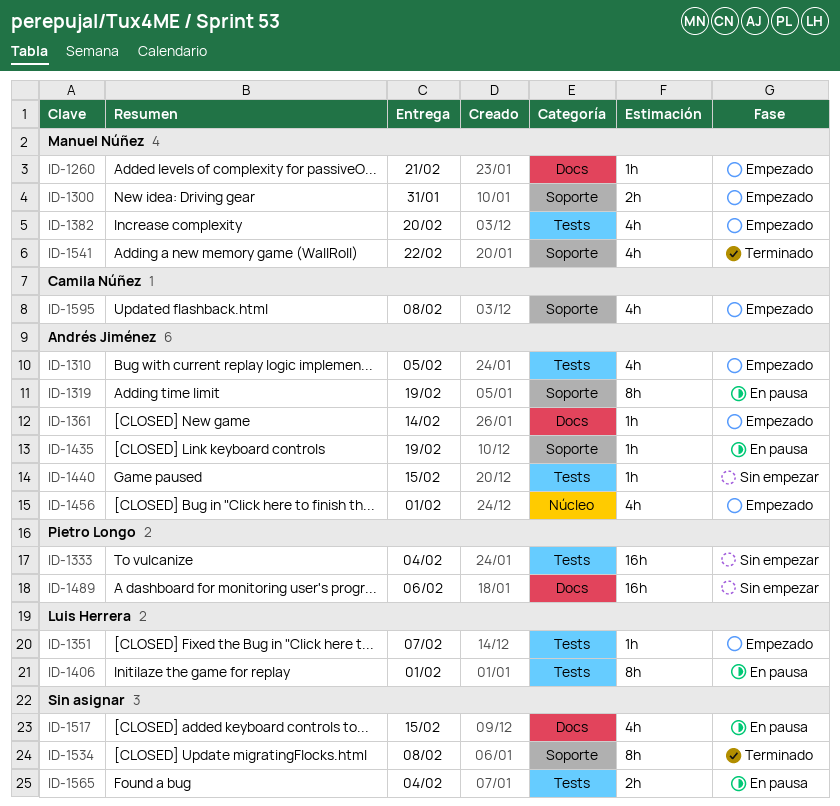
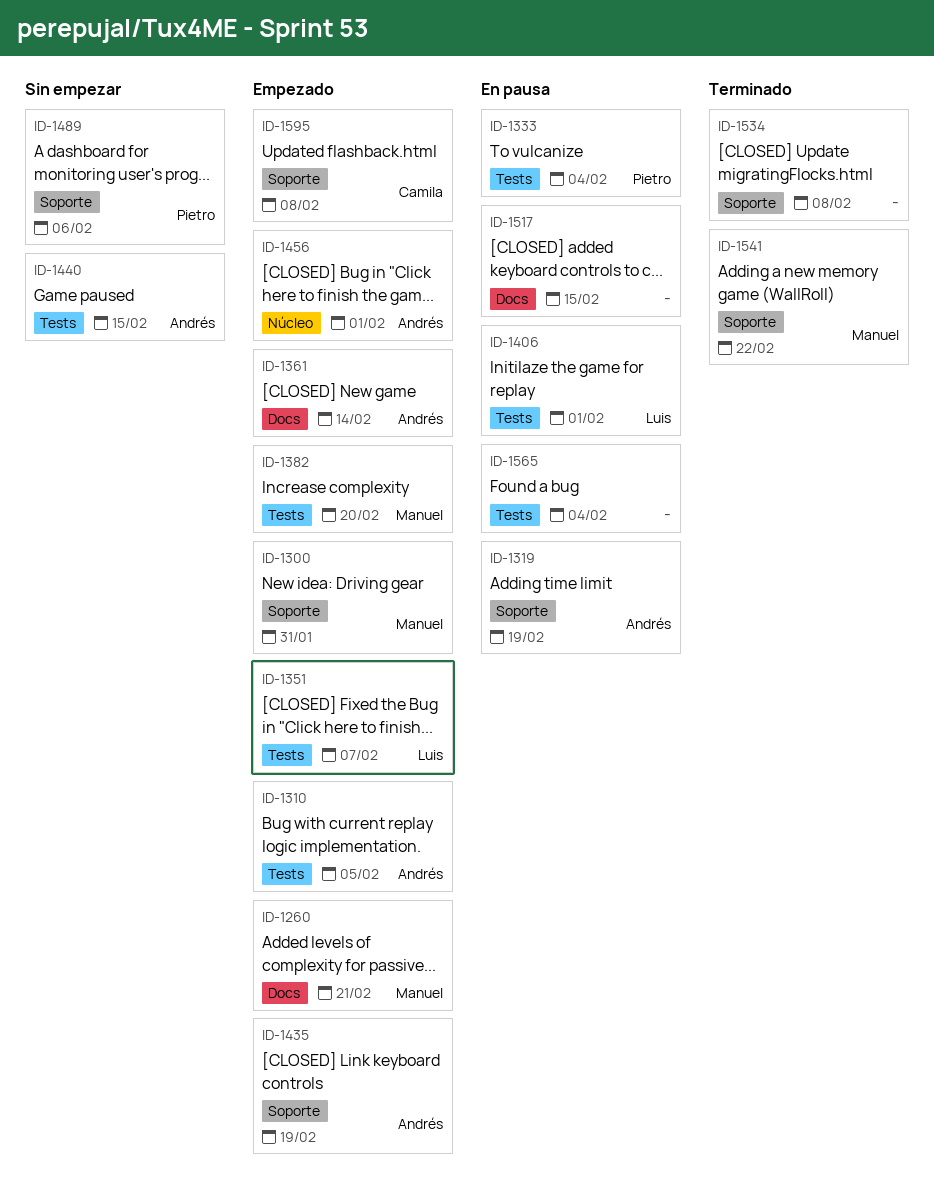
ID-1333, status: Sin empezar -> En pausa
ID-1435, status: En pausa -> Empezado
ID-1489, label: Docs -> Soporte

